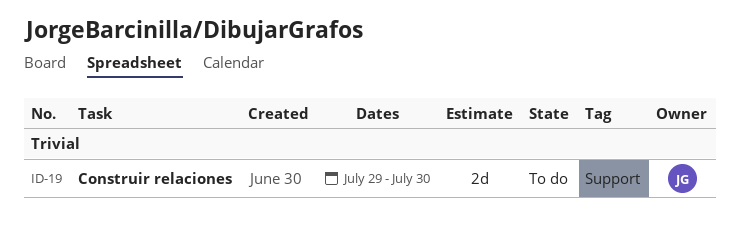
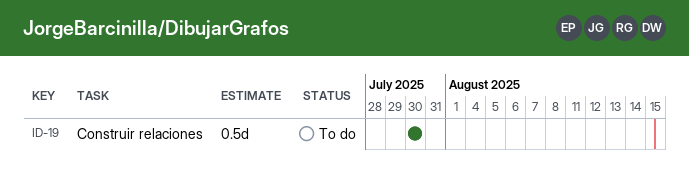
ID-19, estimate: 2d -> 0.5d
ID-19, start: Jul 29 -> Jul 30

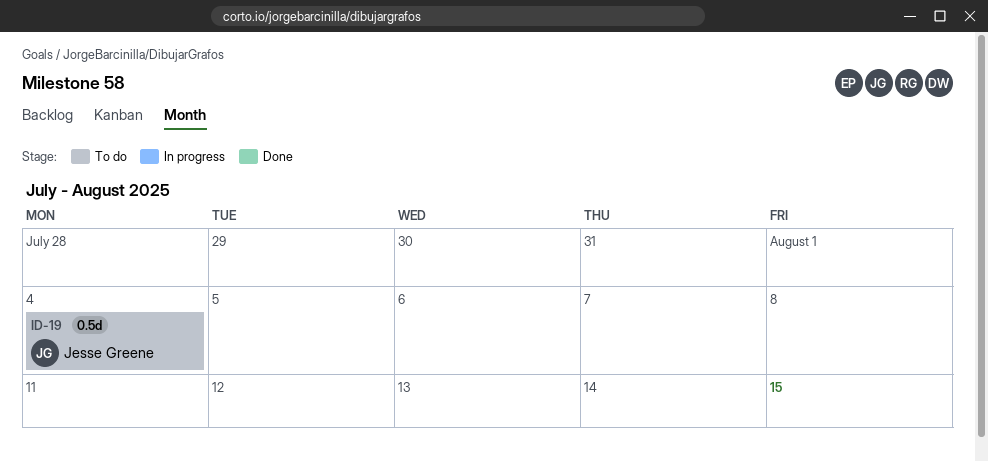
ID-19, due: Jul 30 -> Aug 4

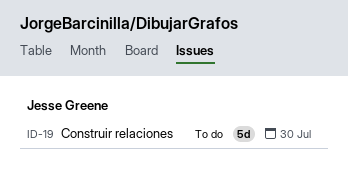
ID-19, estimate: 0.5d -> 5d
ID-19, due: Aug 4 -> Jul 30

